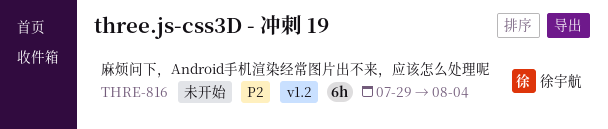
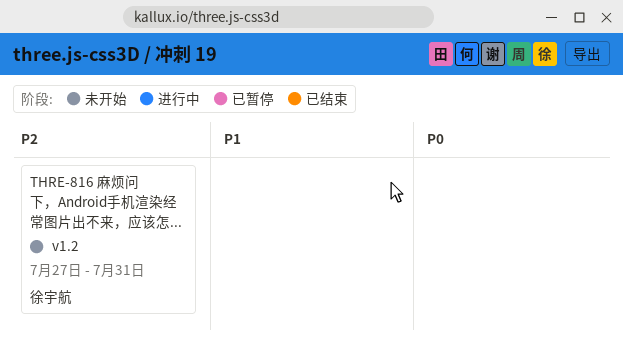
THRE-816, start: Jul 29 -> Jul 27
THRE-816, due: Aug 4 -> Jul 31

